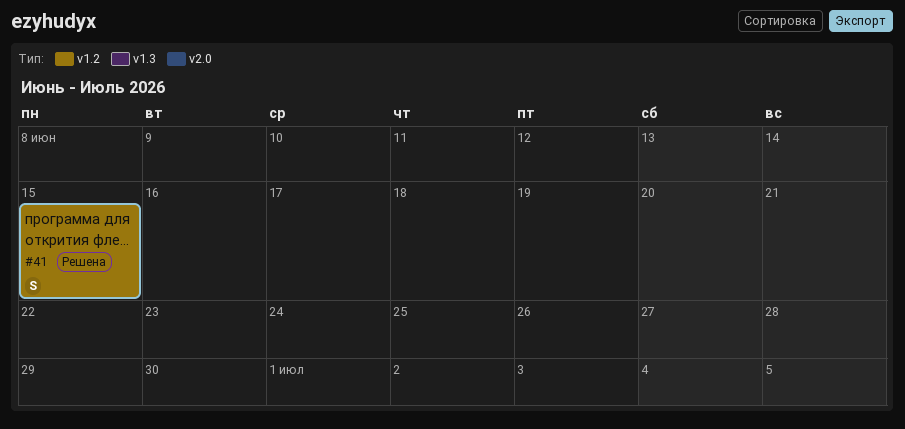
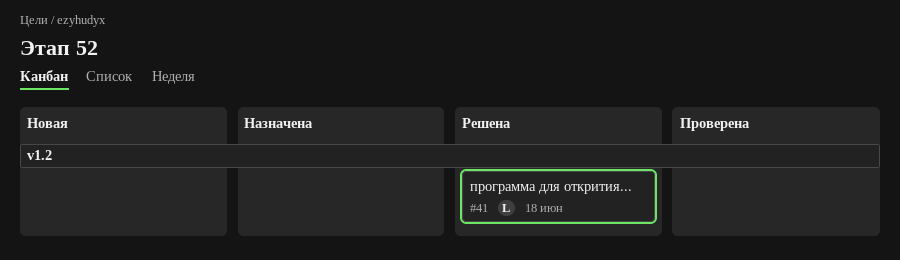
#41, estimate: S -> L
#41, due: Jun 15 -> Jun 18

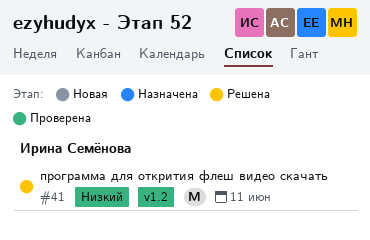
#41, estimate: L -> M
#41, due: Jun 18 -> Jun 11

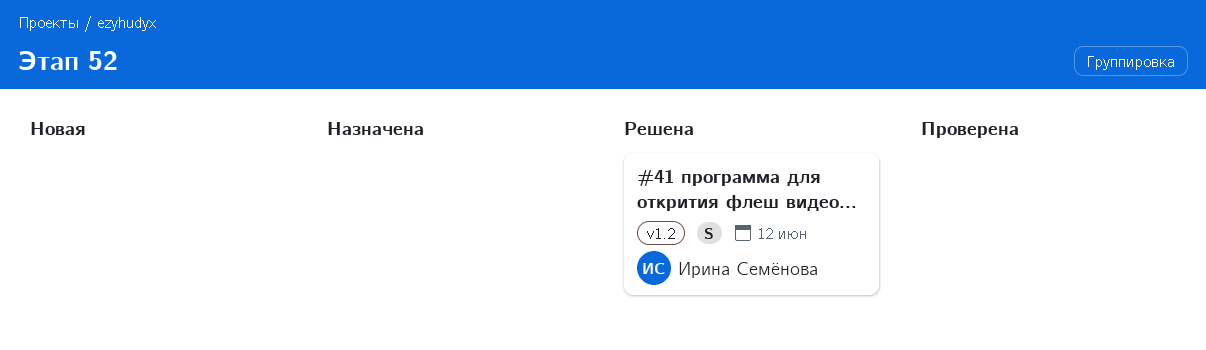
#41, estimate: M -> S
#41, due: Jun 11 -> Jun 12

